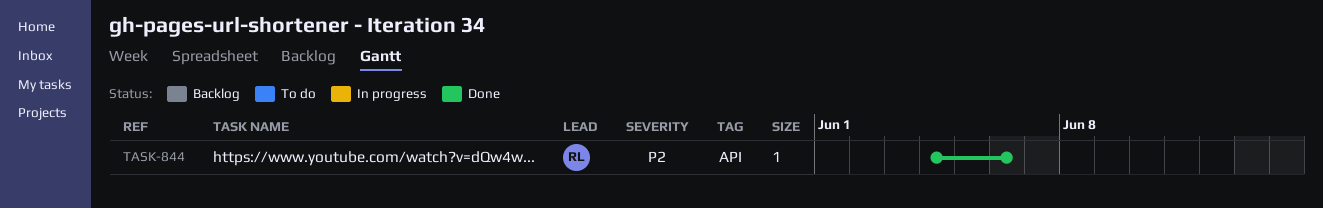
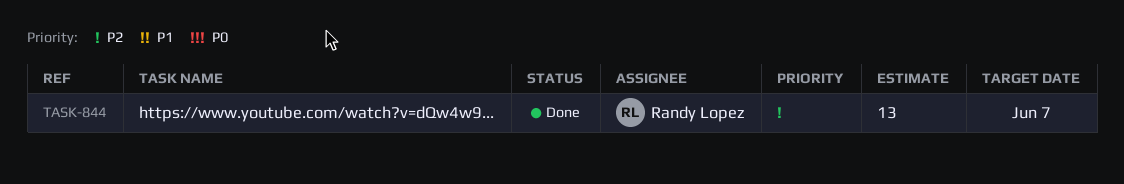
TASK-844, estimate: 1 -> 13
TASK-844, due: Jun 6 -> Jun 7

